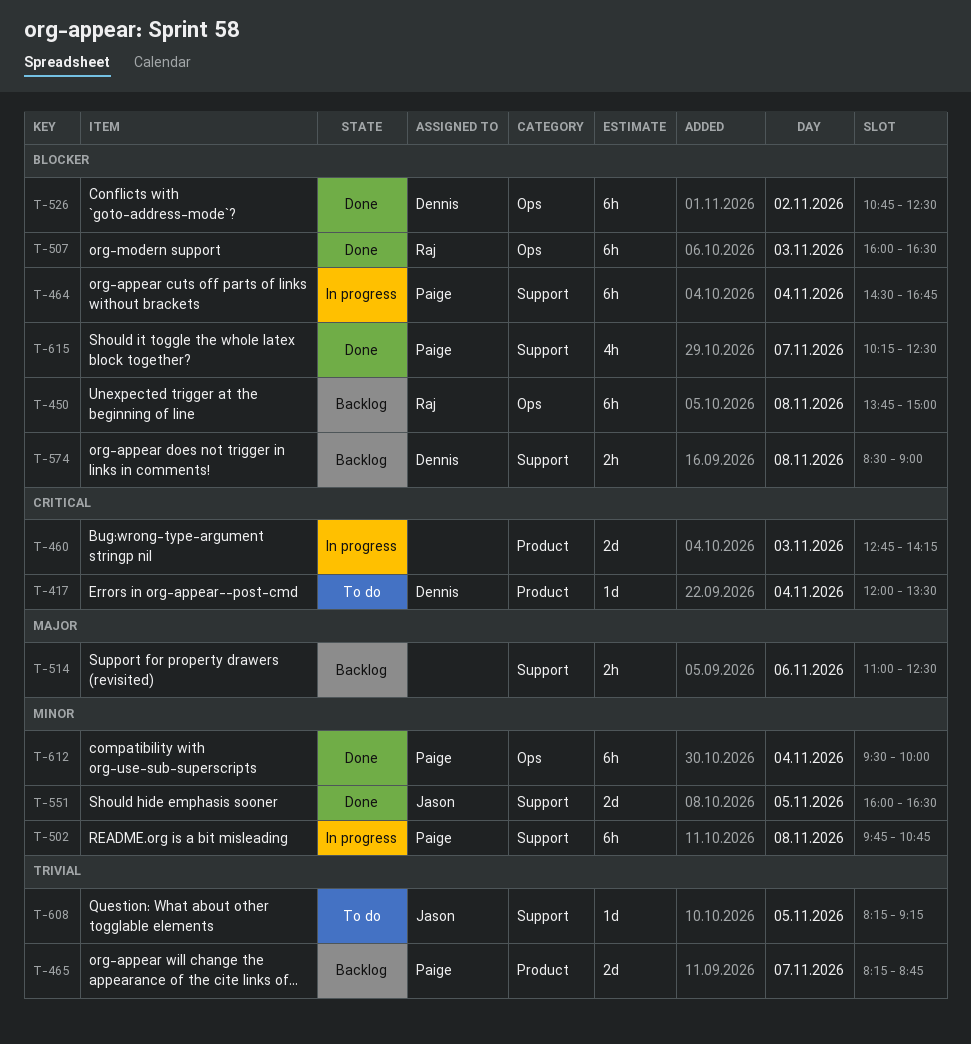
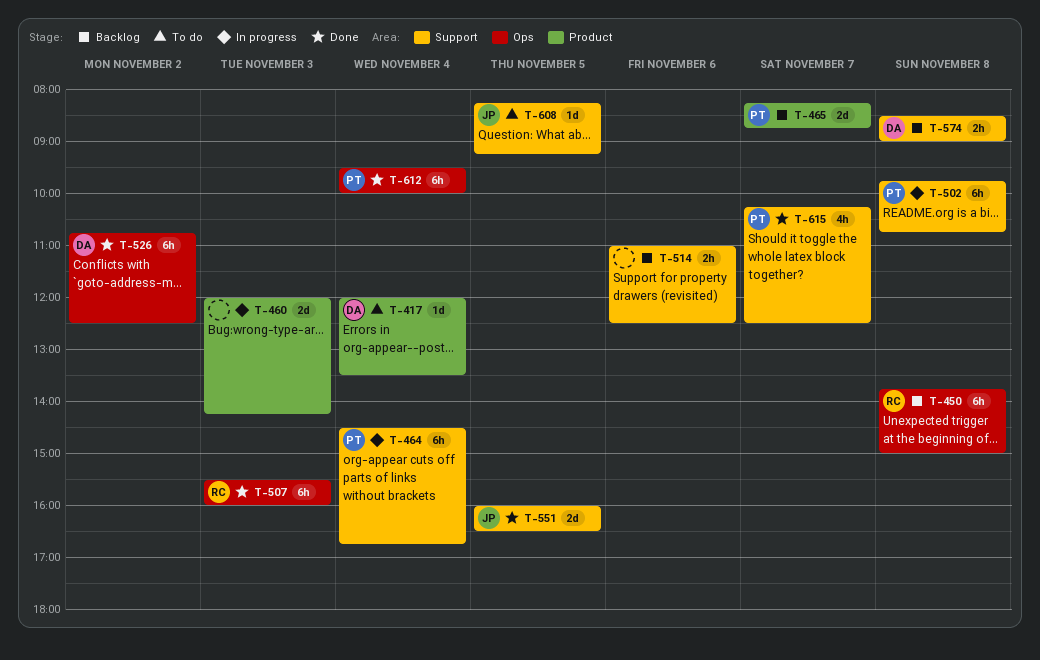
T-460, begins: 12:45 -> 12:00
T-507, begins: 16:00 -> 15:30
T-507, ends: 16:30 -> 16:00

